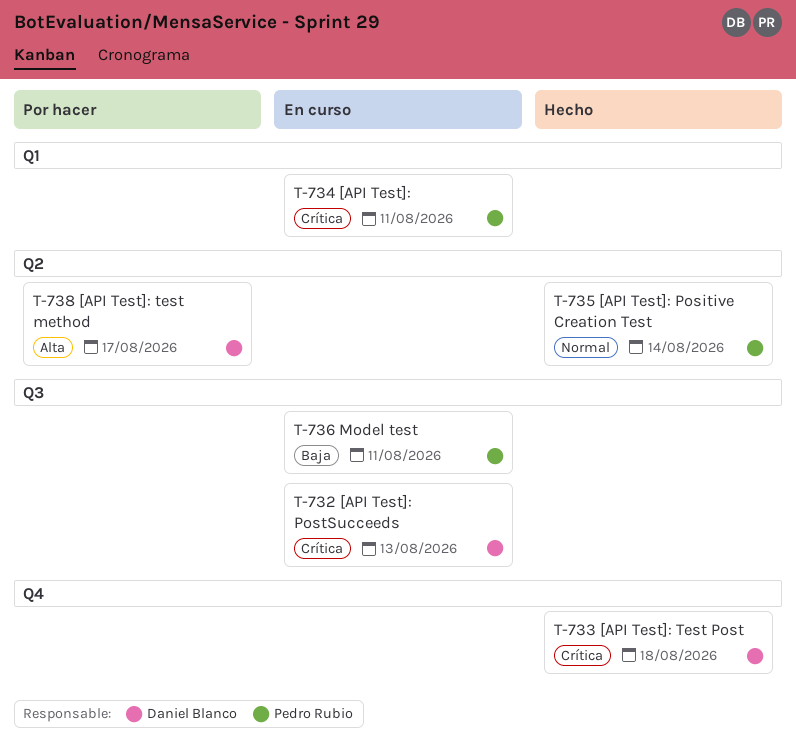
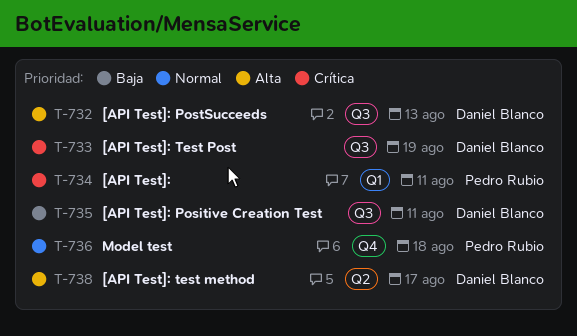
T-732, priority: Crítica -> Alta
T-733, label: Q4 -> Q3
T-733, due: Aug 18 -> Aug 19
T-735, owner: Pedro Rubio -> Daniel Blanco
T-735, priority: Normal -> Baja
T-735, label: Q2 -> Q3
T-735, due: Aug 14 -> Aug 11
T-736, priority: Baja -> Normal
T-736, label: Q3 -> Q4
T-736, due: Aug 11 -> Aug 18

